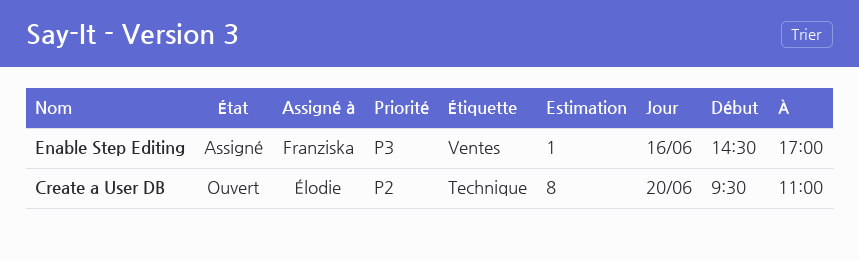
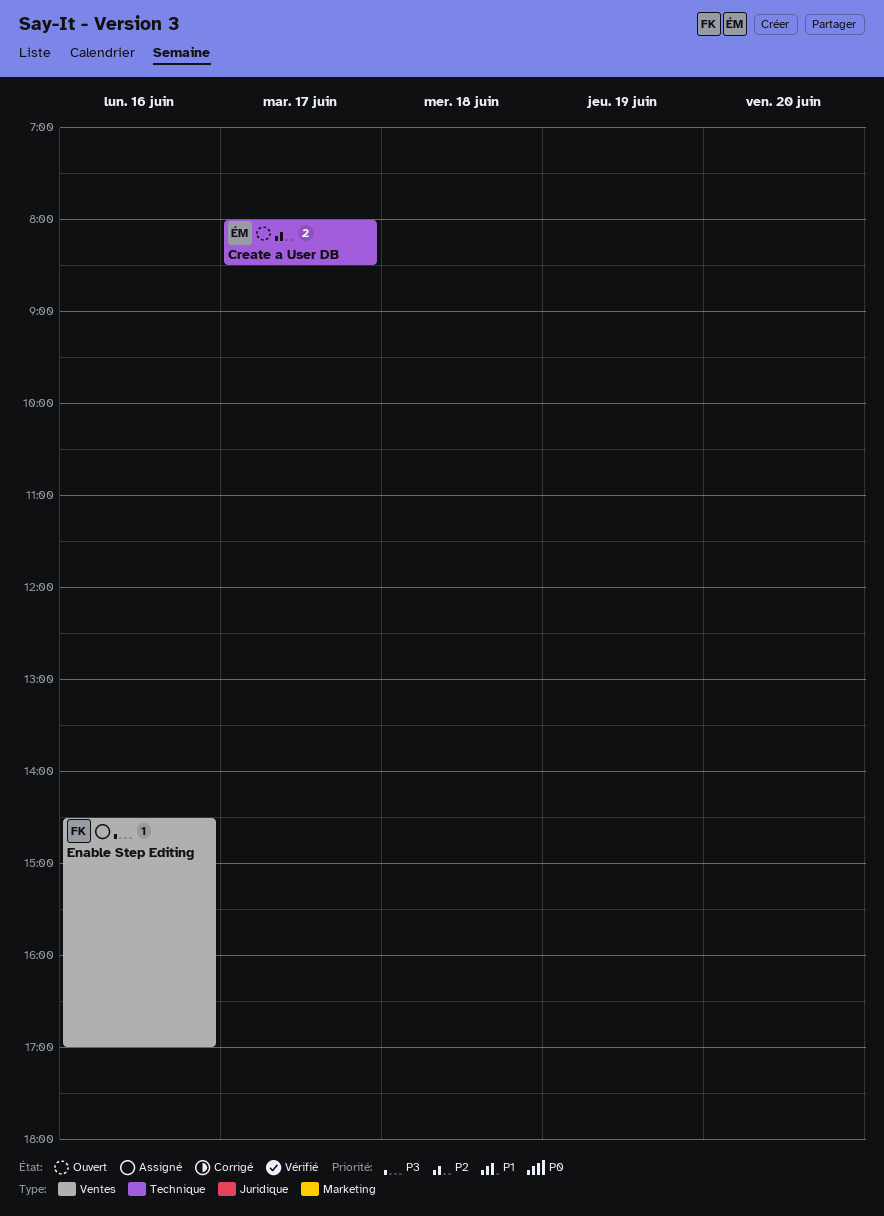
Create a User DB, estimate: 8 -> 2
Create a User DB, day: Jun 20 -> Jun 17
Create a User DB, begins: 09:30 -> 08:00
Create a User DB, ends: 11:00 -> 08:30

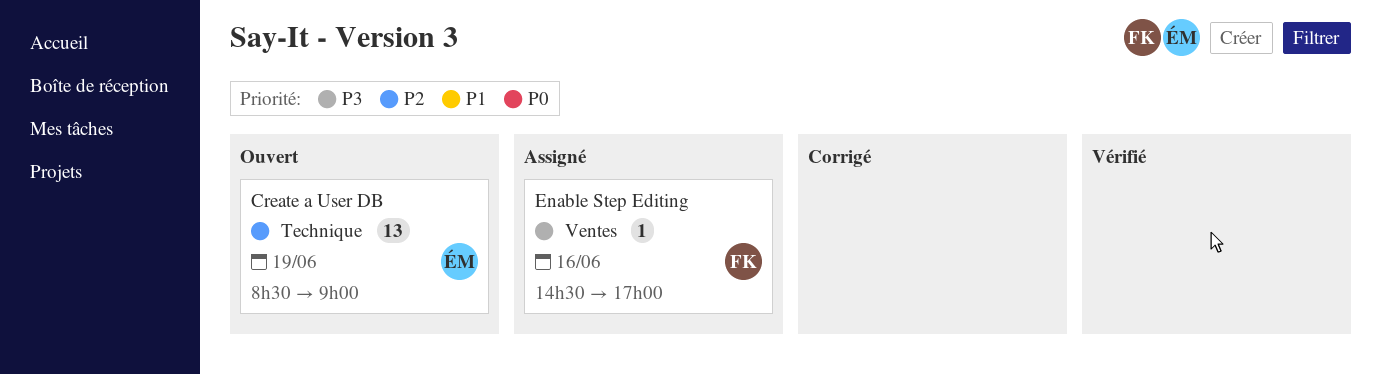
Create a User DB, estimate: 2 -> 13
Create a User DB, day: Jun 17 -> Jun 19
Create a User DB, begins: 08:00 -> 08:30
Create a User DB, ends: 08:30 -> 09:00

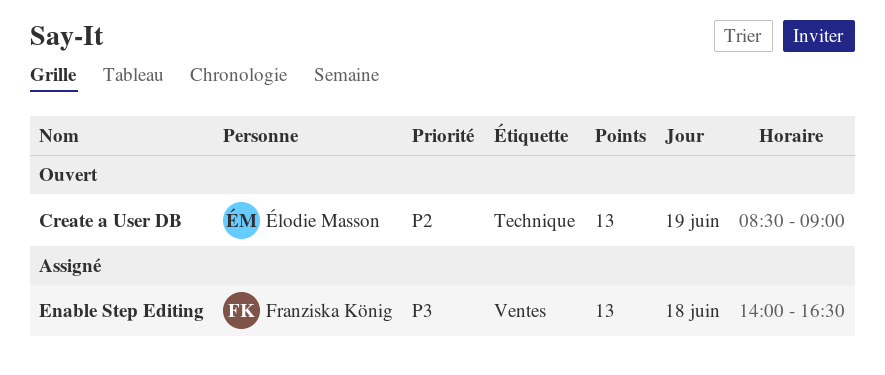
Enable Step Editing, estimate: 1 -> 13
Enable Step Editing, day: Jun 16 -> Jun 18
Enable Step Editing, begins: 14:30 -> 14:00
Enable Step Editing, ends: 17:00 -> 16:30

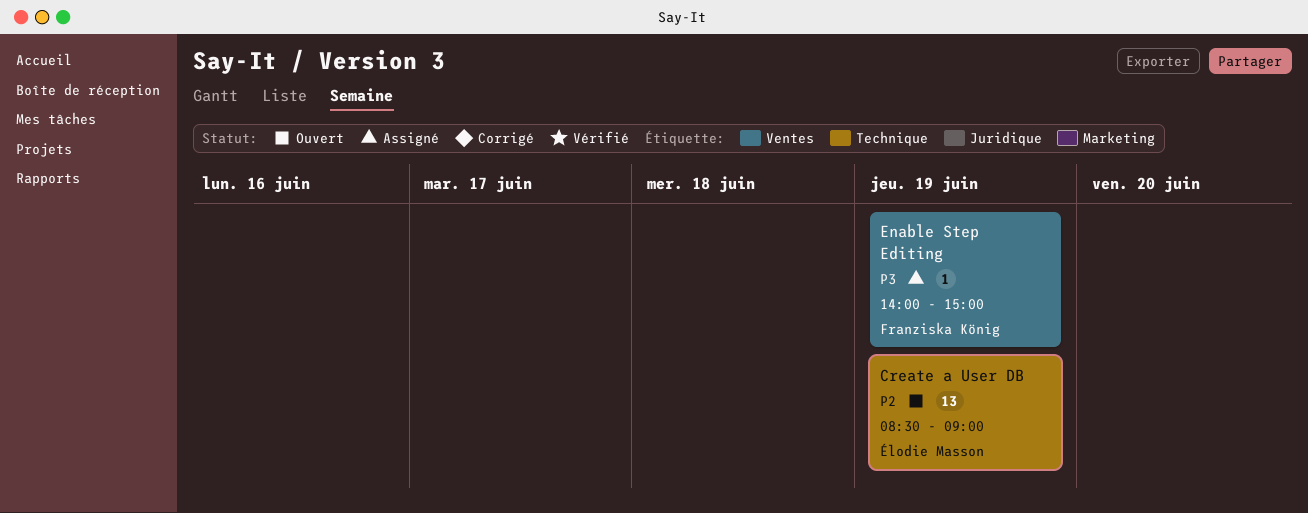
Enable Step Editing, estimate: 13 -> 1
Enable Step Editing, day: Jun 18 -> Jun 19
Enable Step Editing, ends: 16:30 -> 15:00

